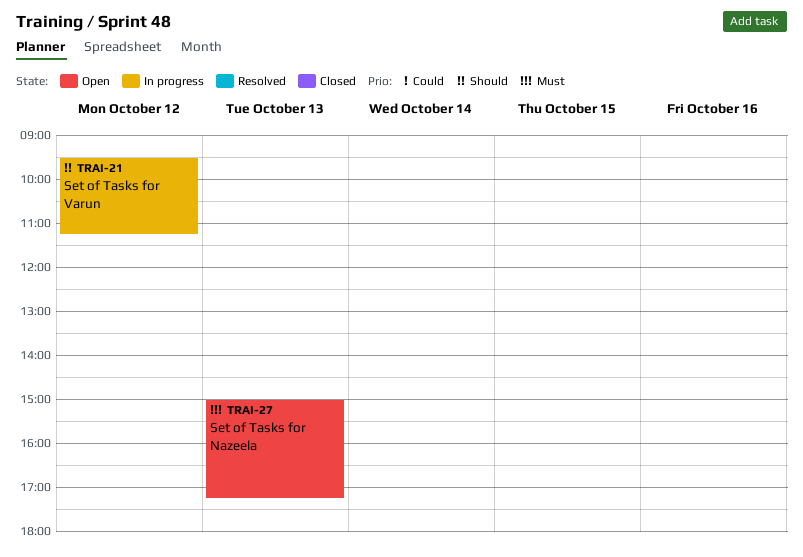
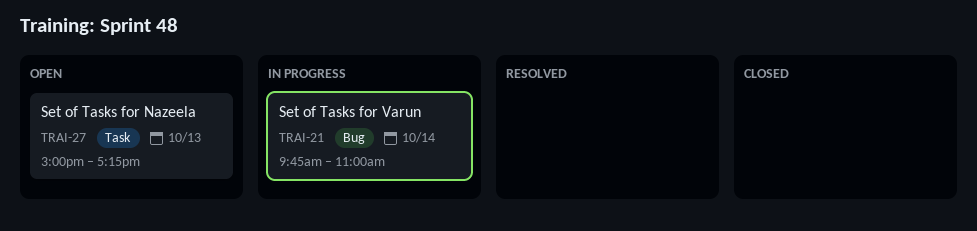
TRAI-21, day: Oct 12 -> Oct 14
TRAI-21, begins: 09:30 -> 09:45
TRAI-21, ends: 11:15 -> 11:00

